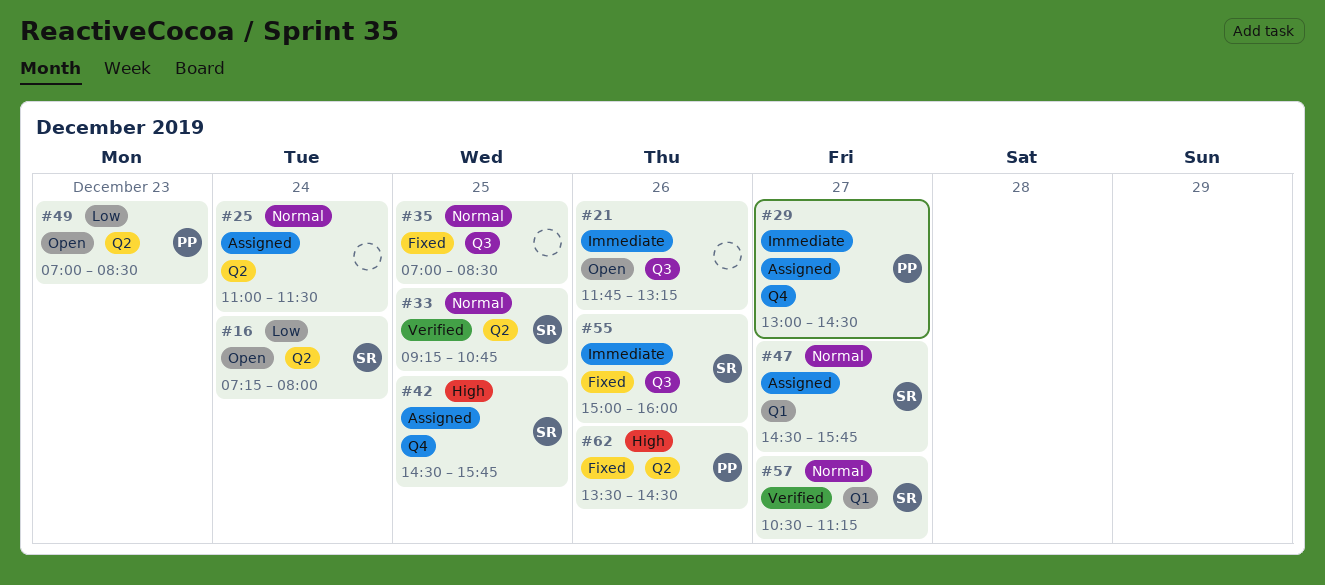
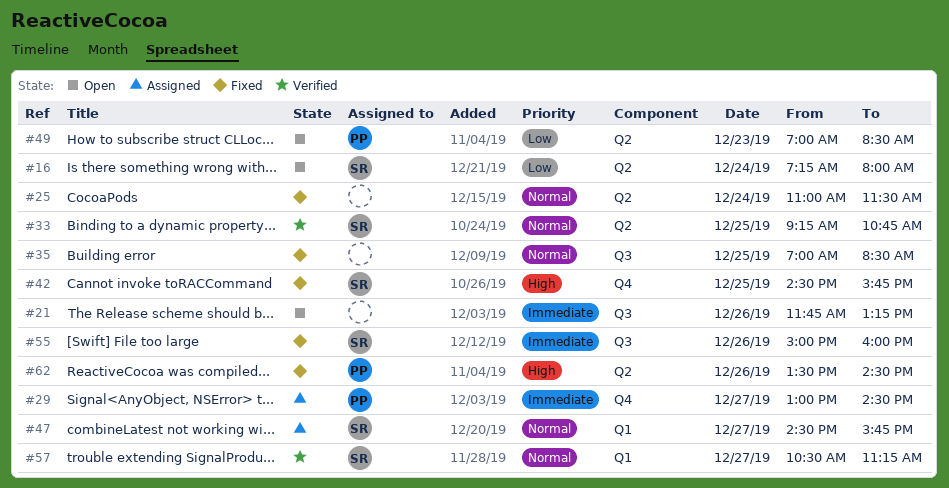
#25, status: Assigned -> Fixed
#42, status: Assigned -> Fixed

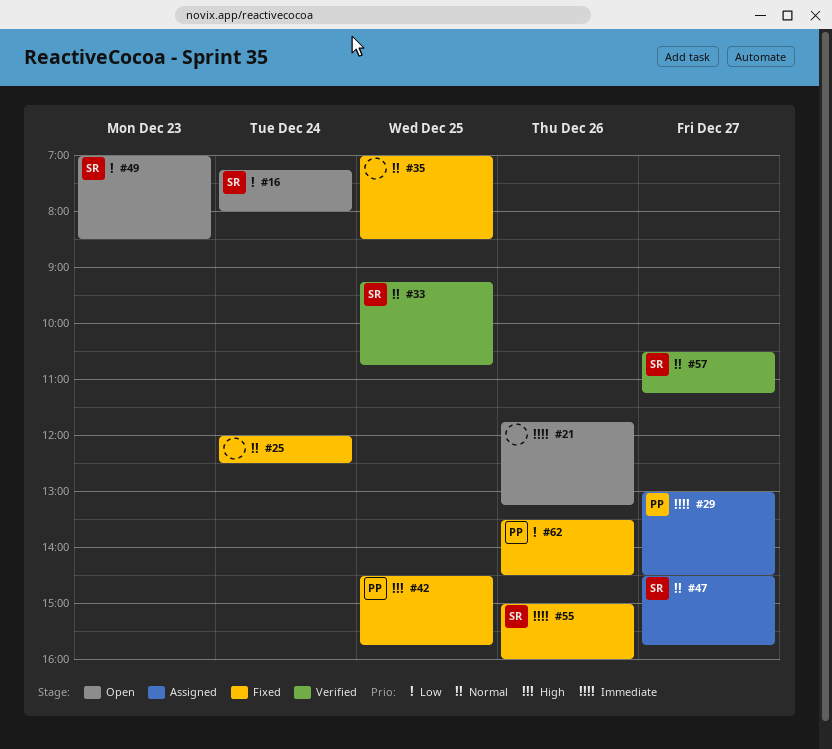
#25, begins: 11:00 -> 12:00
#25, ends: 11:30 -> 12:30
#42, owner: SR -> PP
#49, owner: PP -> SR
#62, priority: High -> Low

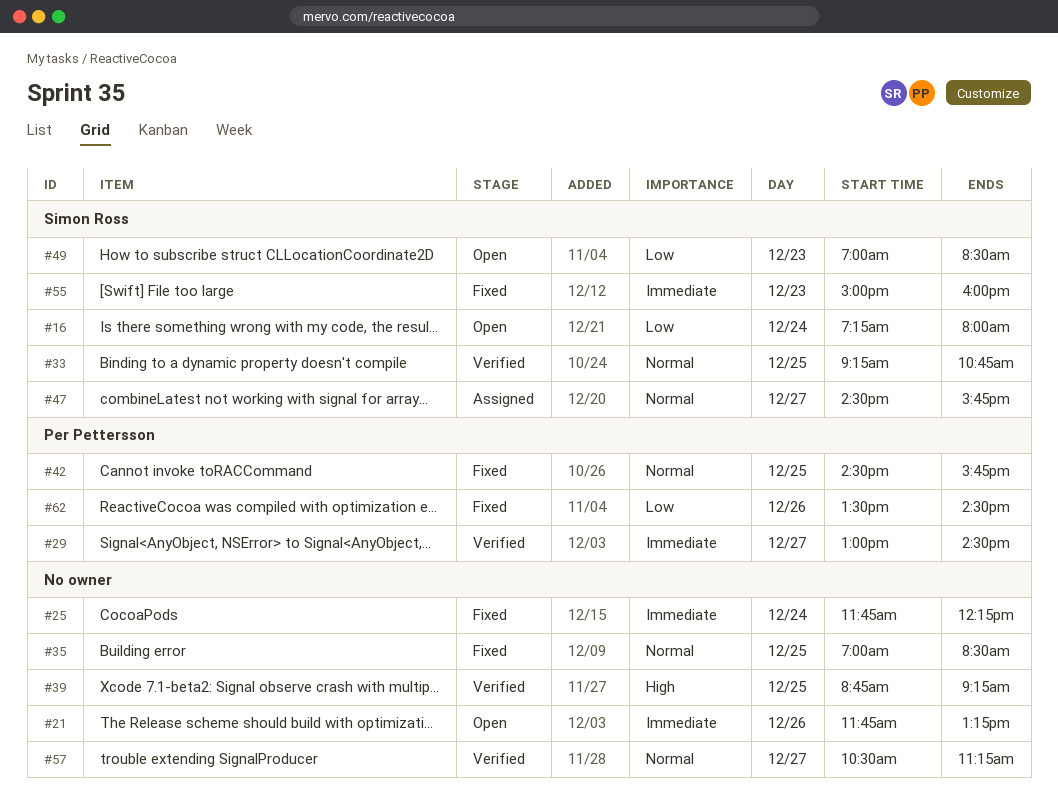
#25, priority: Normal -> Immediate
#25, begins: 12:00 -> 11:45
#25, ends: 12:30 -> 12:15
#29, status: Assigned -> Verified
#39: none -> present
#42, priority: High -> Normal
#55, day: Dec 26 -> Dec 23
#57, owner: Simon Ross -> none

